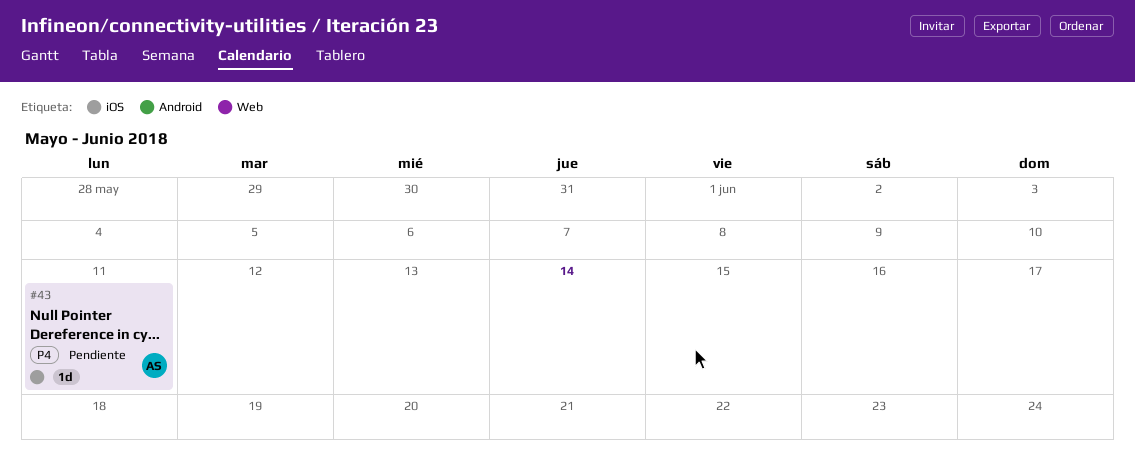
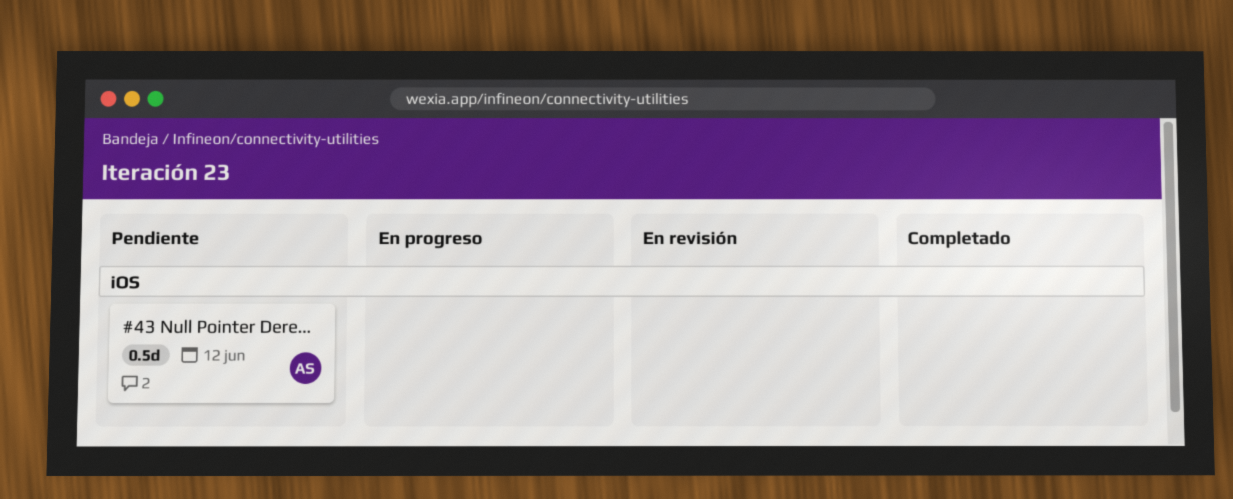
#43, estimate: 1d -> 0.5d
#43, due: Jun 11 -> Jun 12

